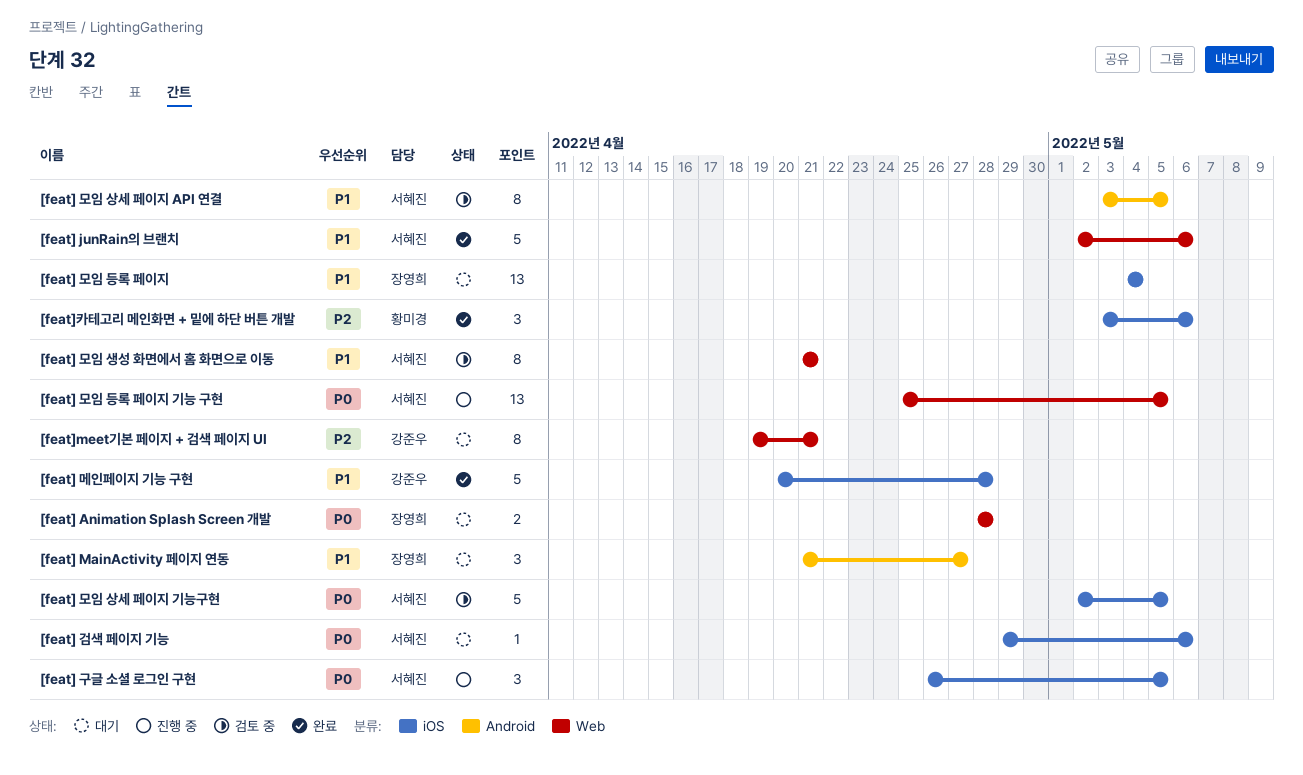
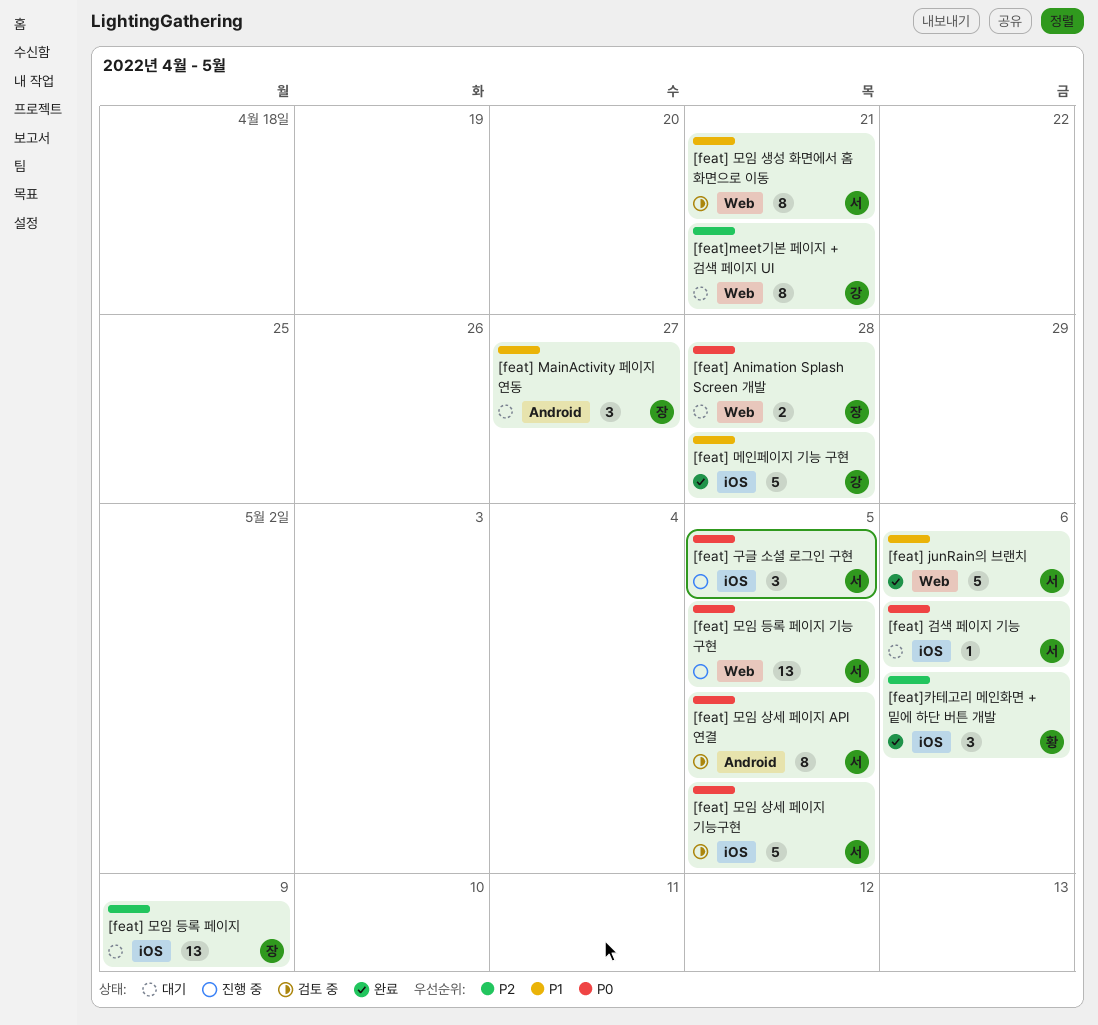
[feat] 모임 등록 페이지, priority: P1 -> P2
[feat] 모임 등록 페이지, due: May 4 -> May 9
[feat] 모임 상세 페이지 API 연결, priority: P1 -> P0

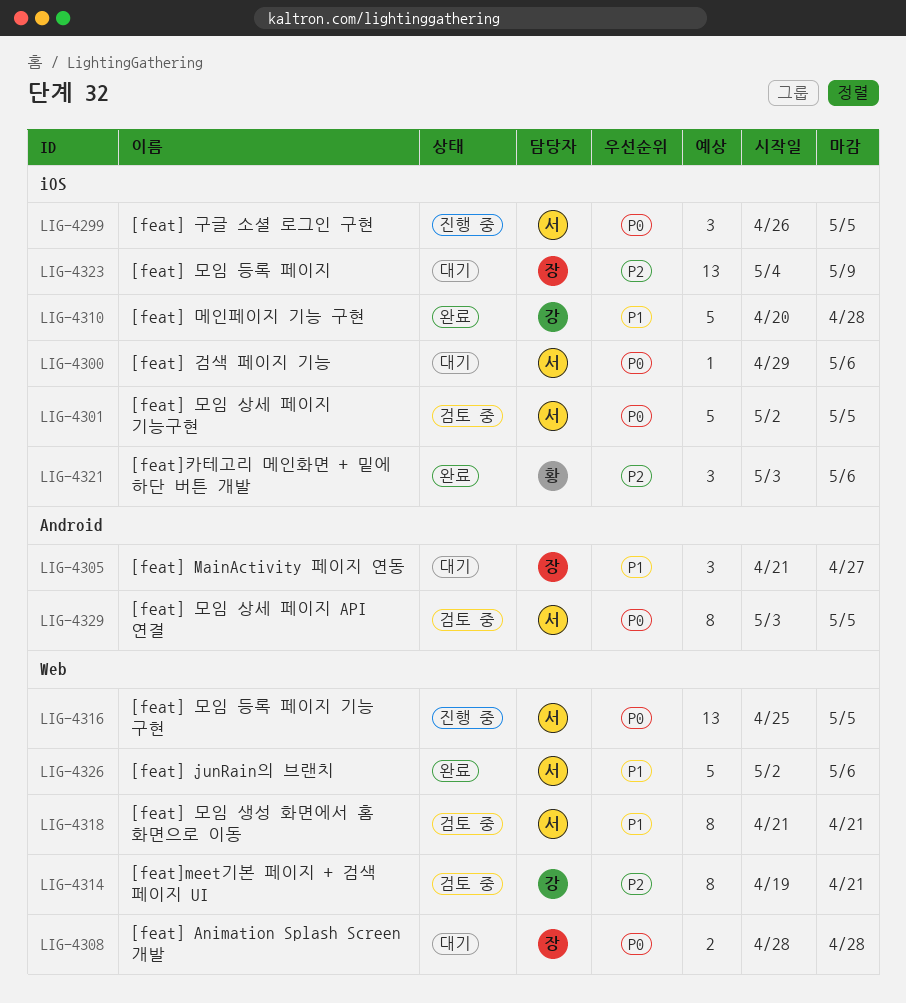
[feat]meet기본 페이지 + 검색 페이지 UI, status: 대기 -> 검토 중

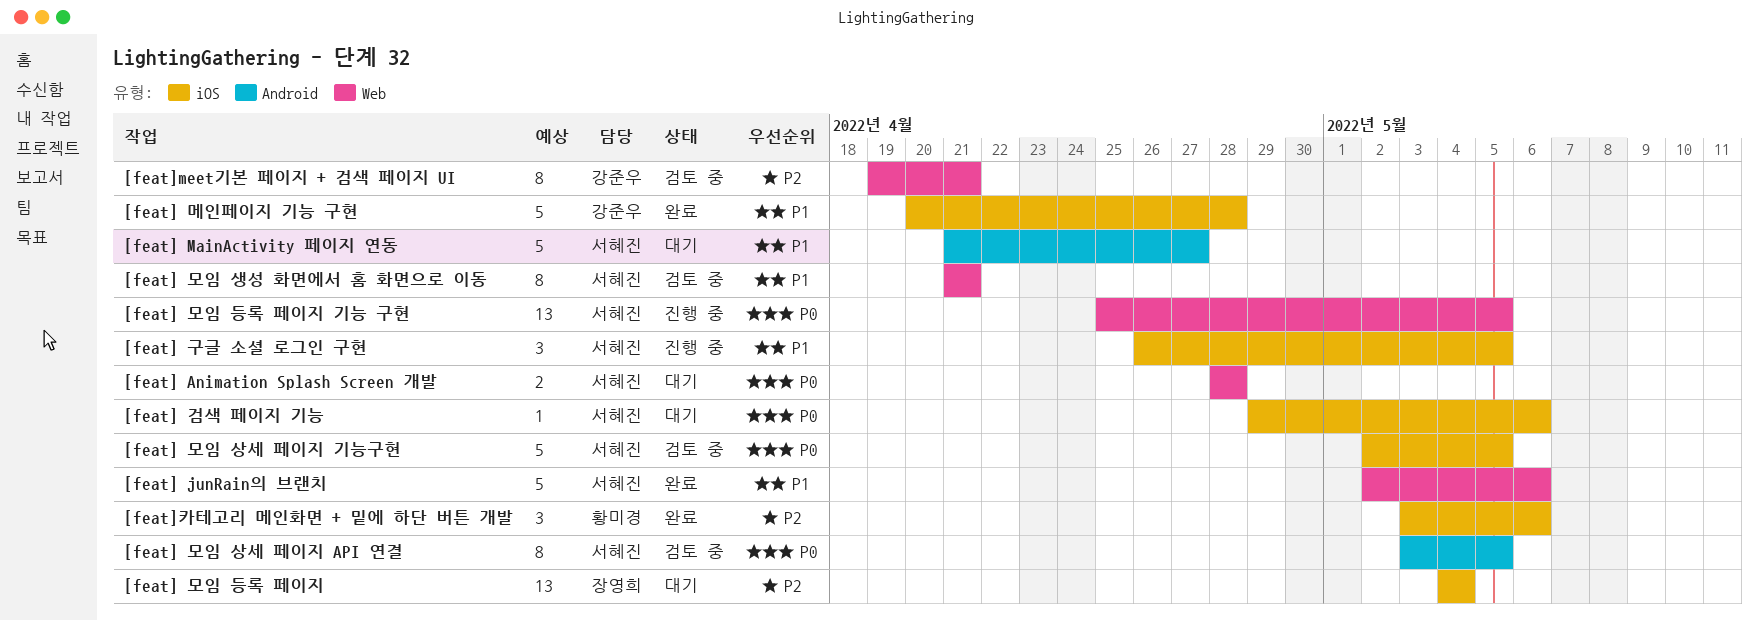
[feat] Animation Splash Screen 개발, owner: 장영희 -> 서혜진
[feat] MainActivity 페이지 연동, owner: 장영희 -> 서혜진
[feat] MainActivity 페이지 연동, estimate: 3 -> 5
[feat] 구글 소셜 로그인 구현, priority: P0 -> P1
[feat] 모임 등록 페이지, due: May 9 -> May 4

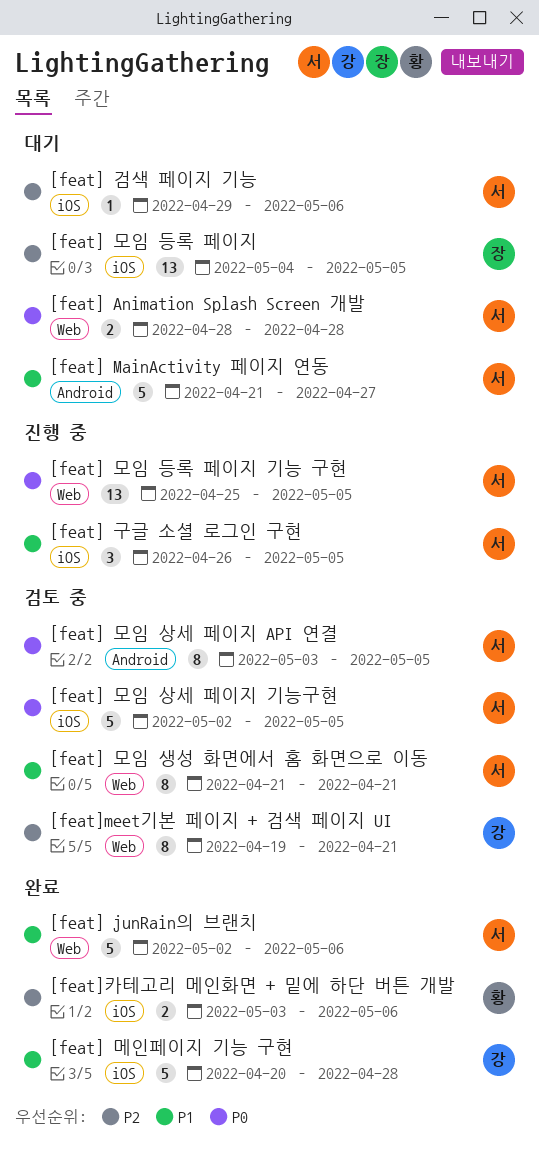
[feat] 검색 페이지 기능, priority: P0 -> P2
[feat] 모임 등록 페이지, due: May 4 -> May 5
[feat]카테고리 메인화면 + 밑에 하단 버튼 개발, estimate: 3 -> 2

